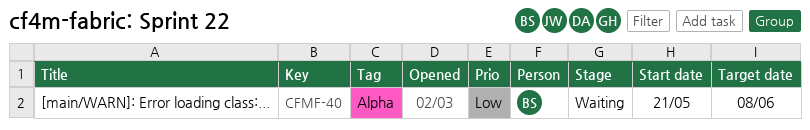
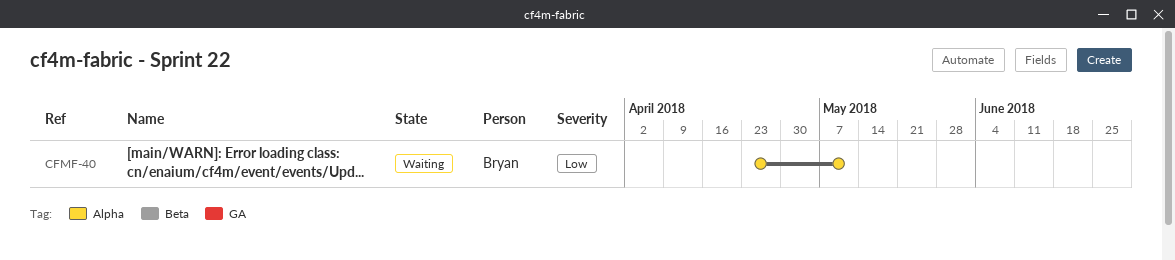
CFMF-40, start: May 21 -> Apr 23
CFMF-40, due: Jun 8 -> May 11

